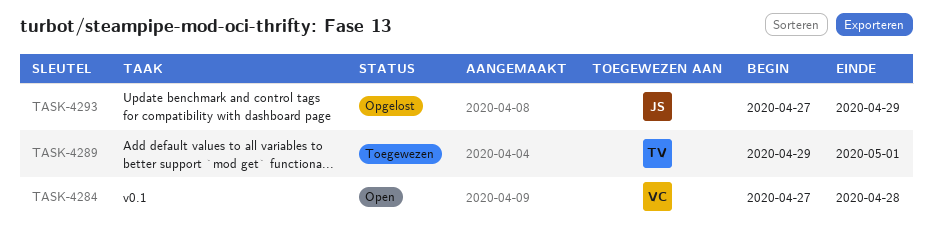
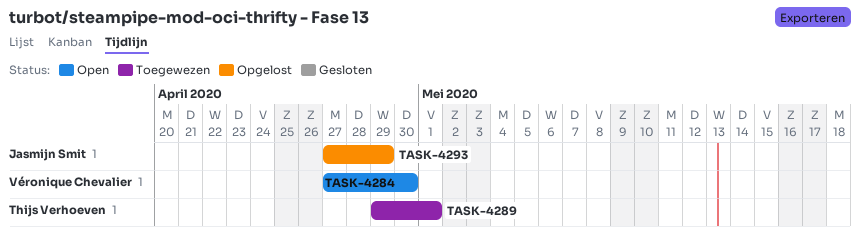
TASK-4284, due: Apr 28 -> Apr 30

